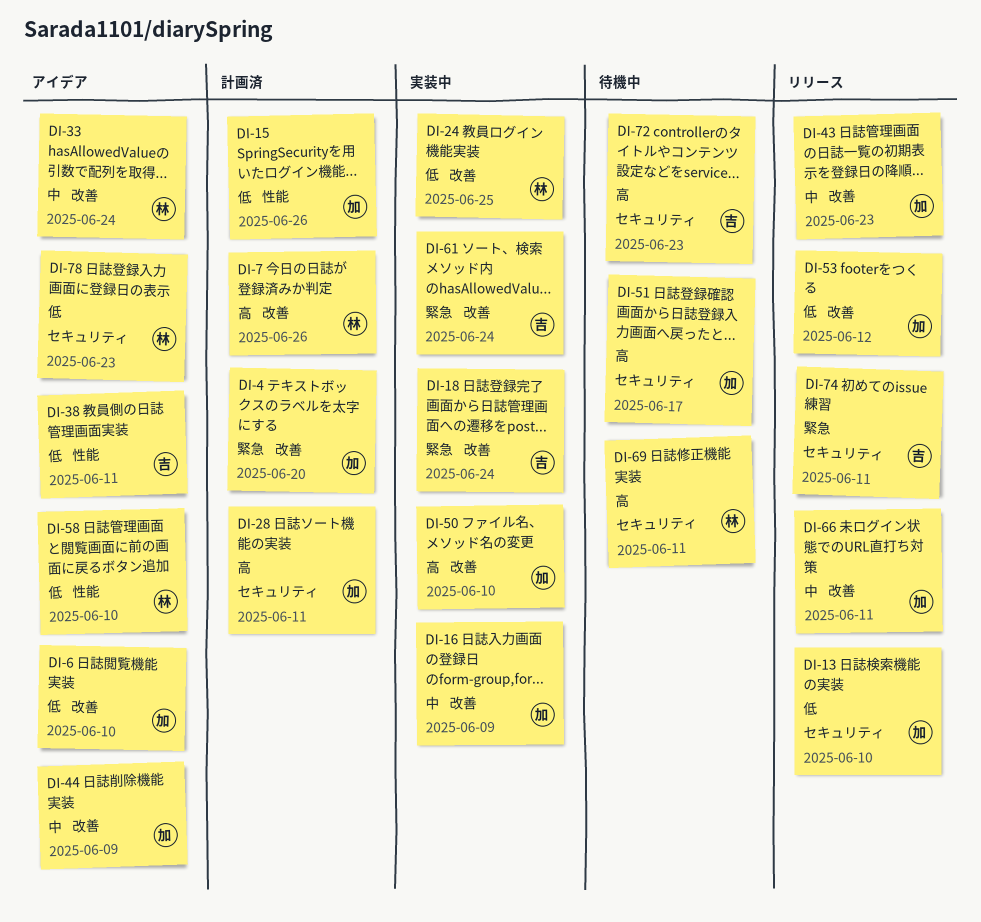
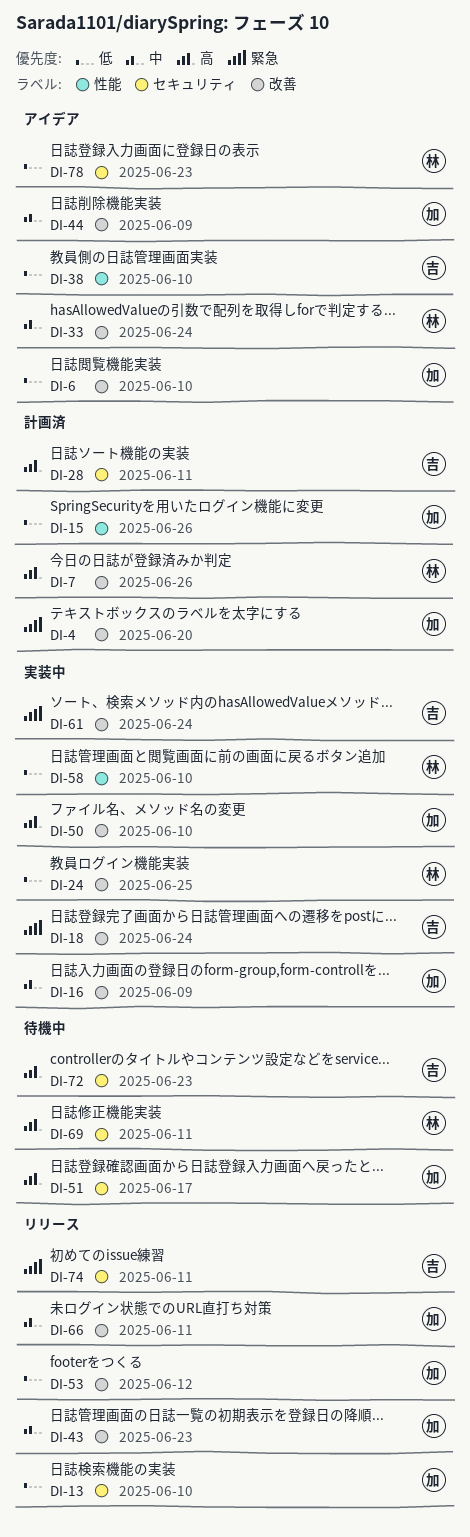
DI-28, owner: 加 -> 吉
DI-38, due: Jun 11 -> Jun 10
DI-58, status: アイデア -> 実装中

